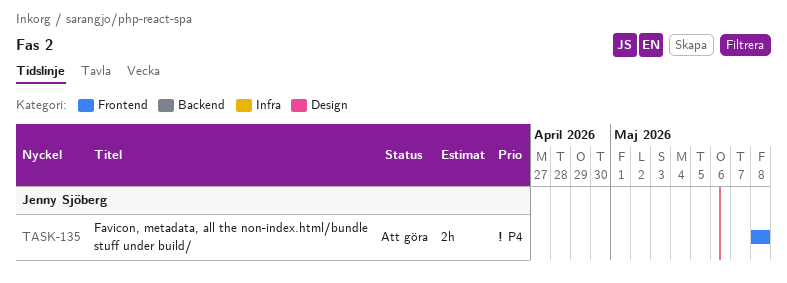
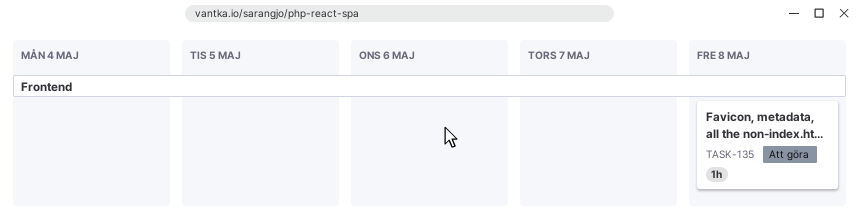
TASK-135, estimate: 2h -> 1h

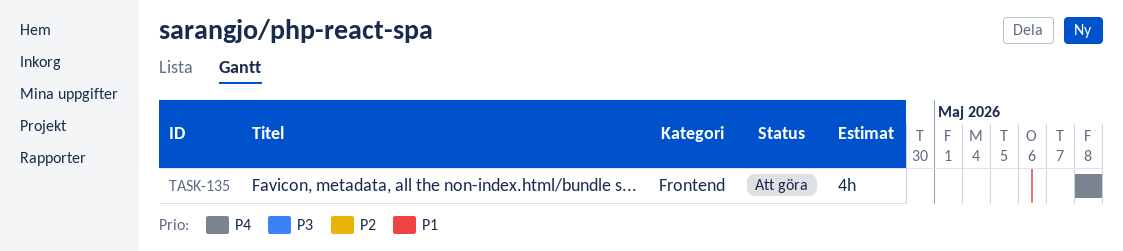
TASK-135, estimate: 1h -> 4h

